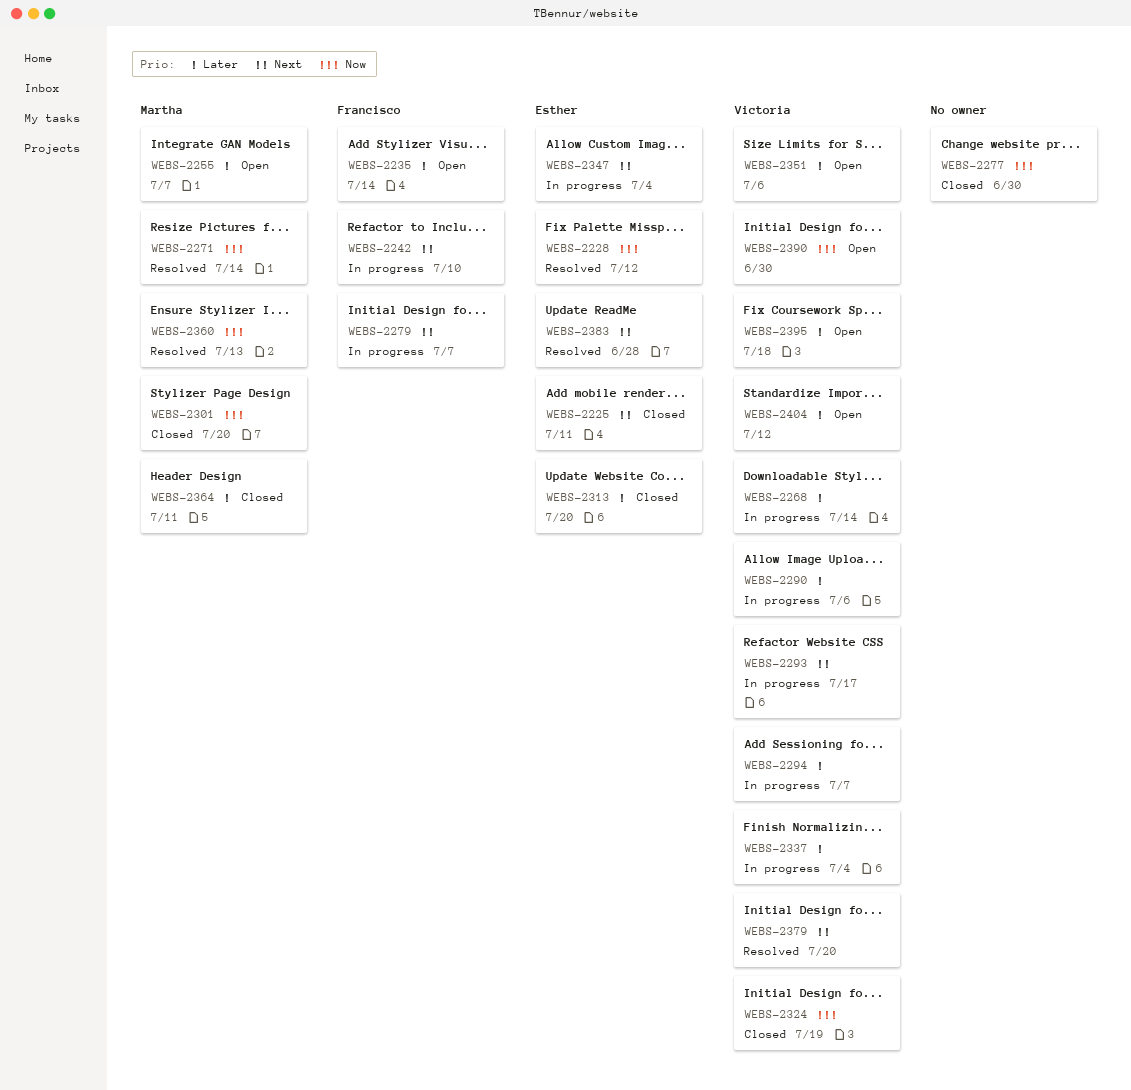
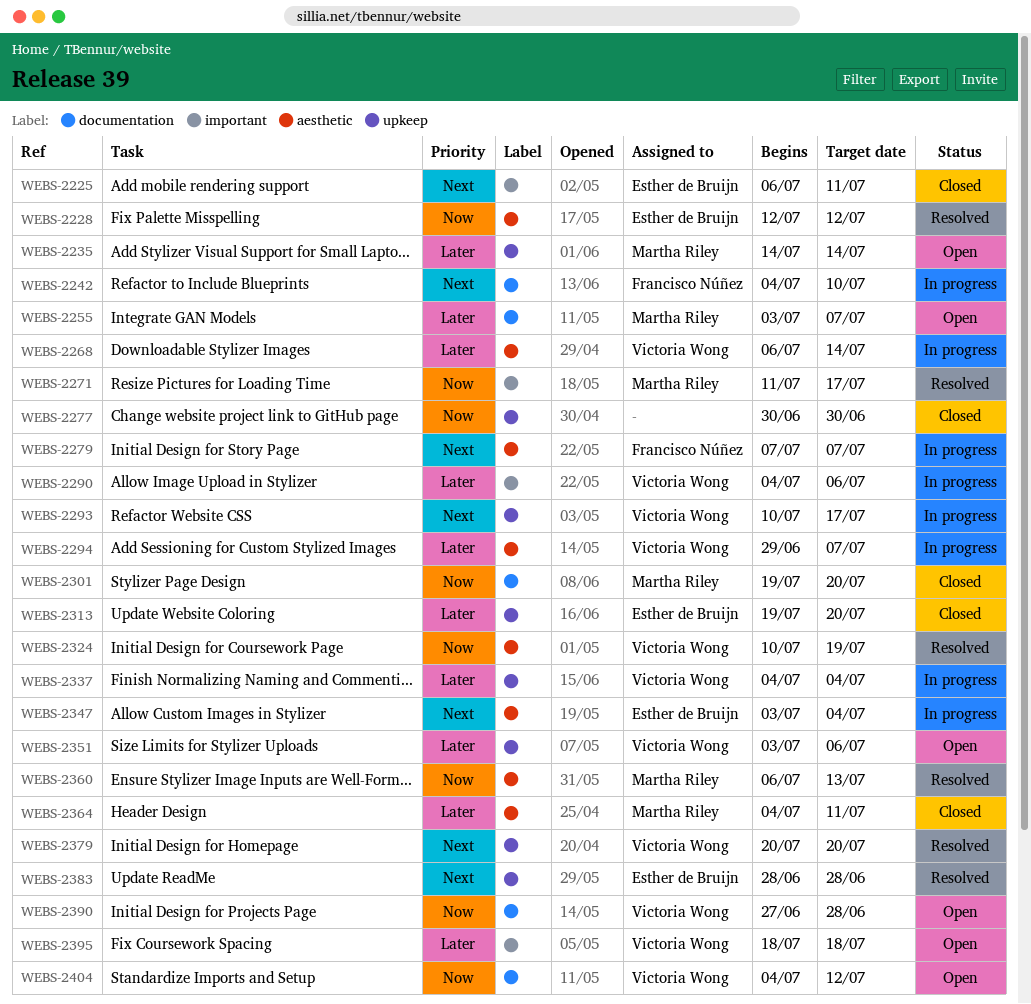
WEBS-2235, owner: Francisco Núñez -> Martha Riley
WEBS-2271, due: Jul 14 -> Jul 17
WEBS-2324, status: Closed -> Resolved
WEBS-2390, due: Jun 30 -> Jun 28
WEBS-2404, priority: Later -> Now

